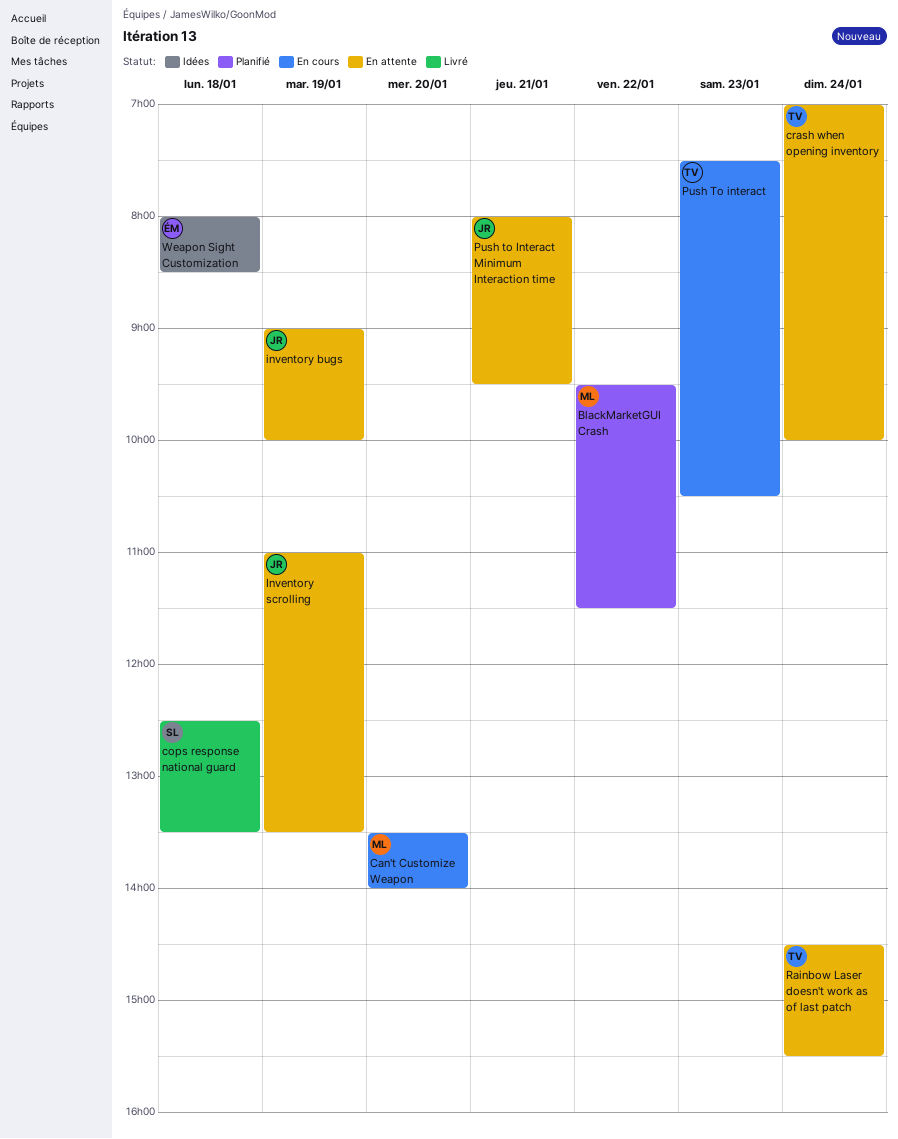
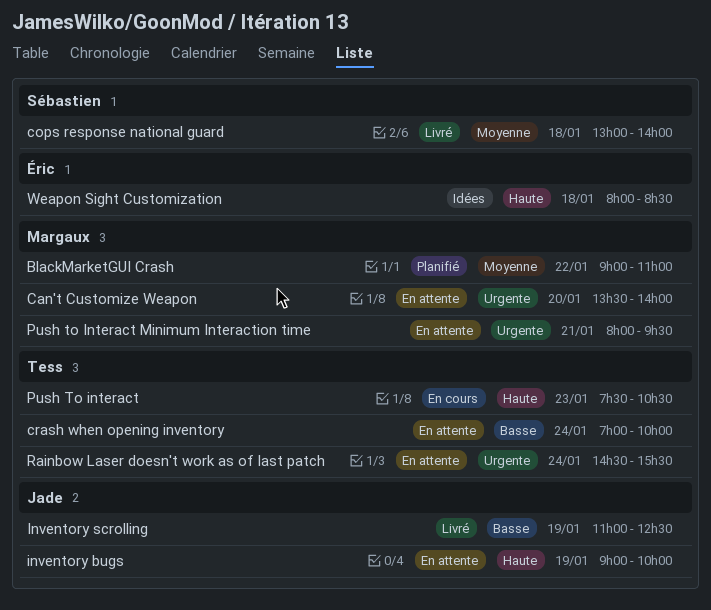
BlackMarketGUI Crash, begins: 09:30 -> 09:00
BlackMarketGUI Crash, ends: 11:30 -> 11:00
Can't Customize Weapon, status: En cours -> En attente
cops response national guard, begins: 12:30 -> 13:00
cops response national guard, ends: 13:30 -> 14:00
Inventory scrolling, status: En attente -> Livré
Inventory scrolling, ends: 13:30 -> 12:30
Push to Interact Minimum Interaction time, owner: Jade -> Margaux

